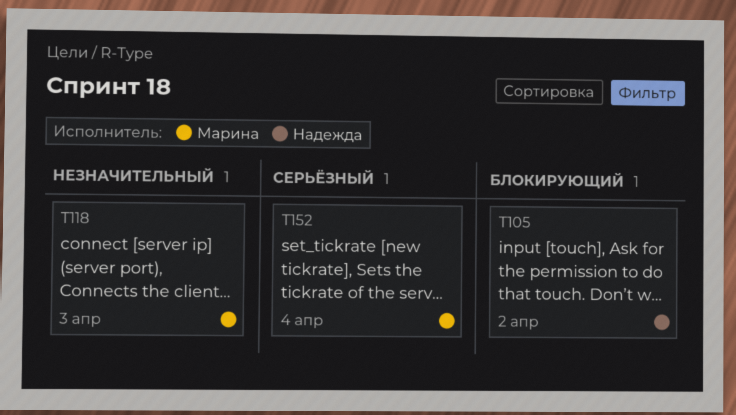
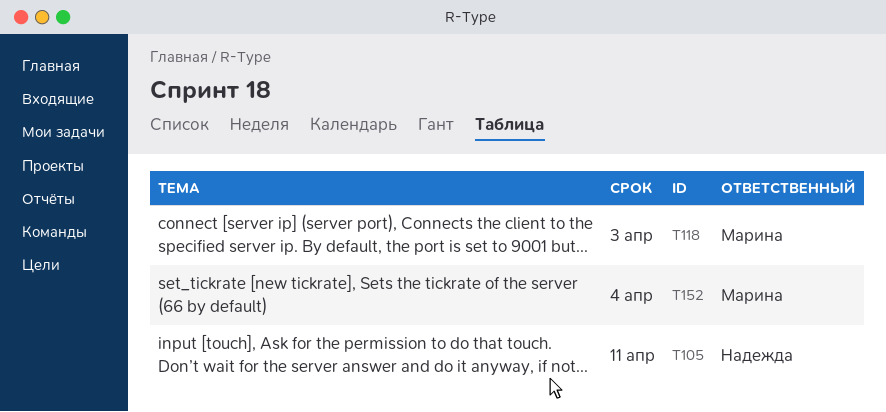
T105, due: Apr 2 -> Apr 11

